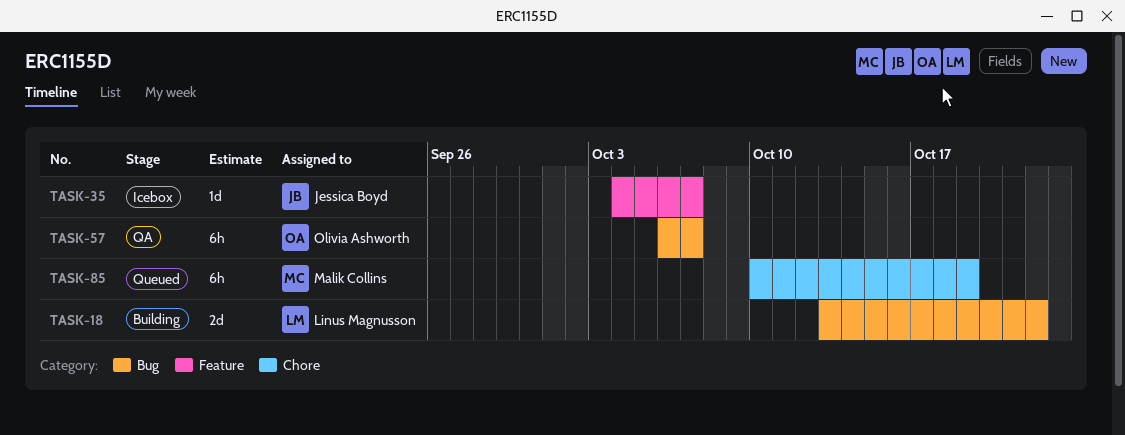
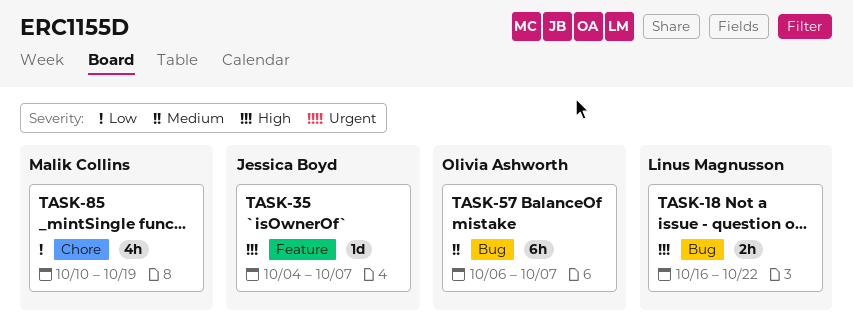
TASK-18, estimate: 2d -> 2h
TASK-18, start: Oct 13 -> Oct 16
TASK-85, estimate: 6h -> 4h

